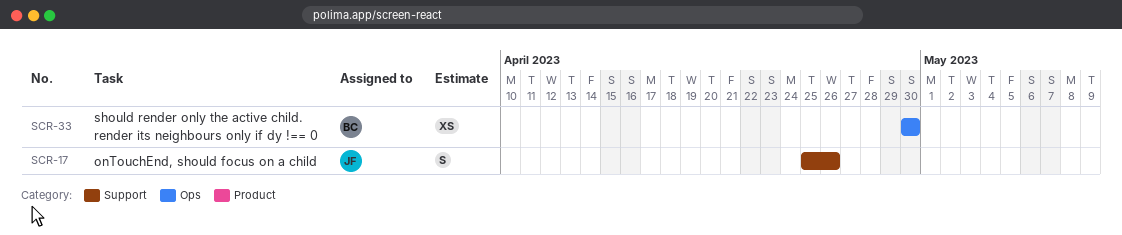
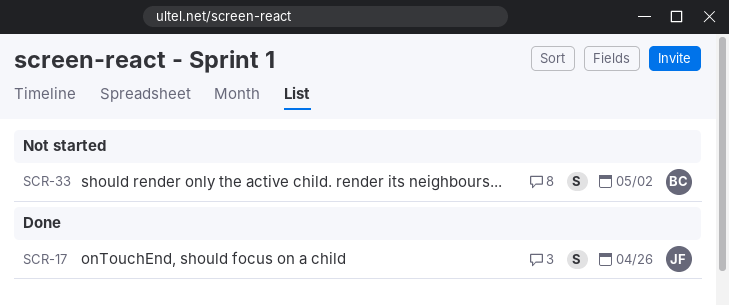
SCR-33, estimate: XS -> S
SCR-33, due: Apr 30 -> May 2

